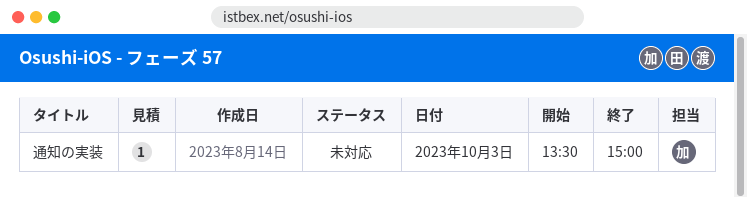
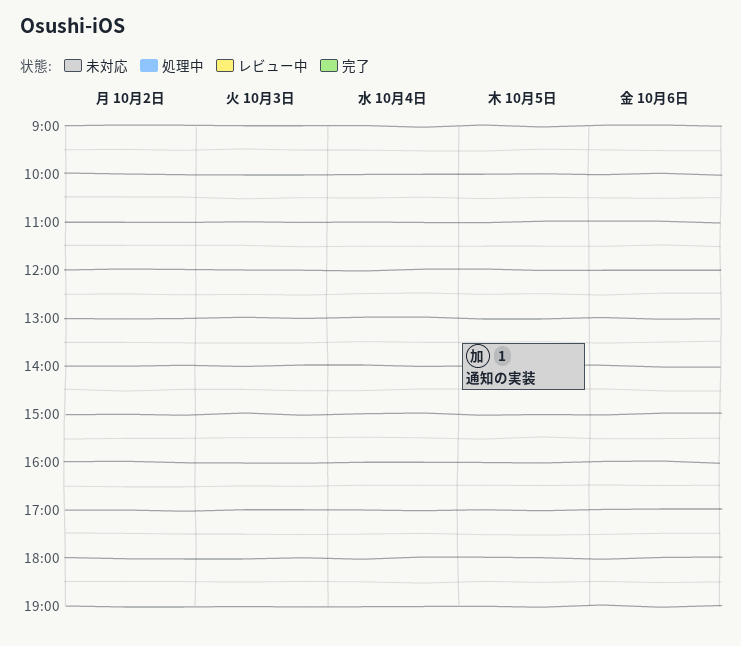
通知の実装, day: Oct 3 -> Oct 5
通知の実装, ends: 15:00 -> 14:30

